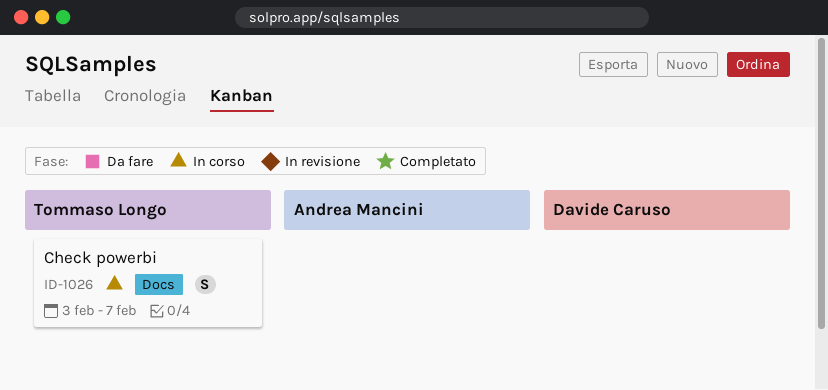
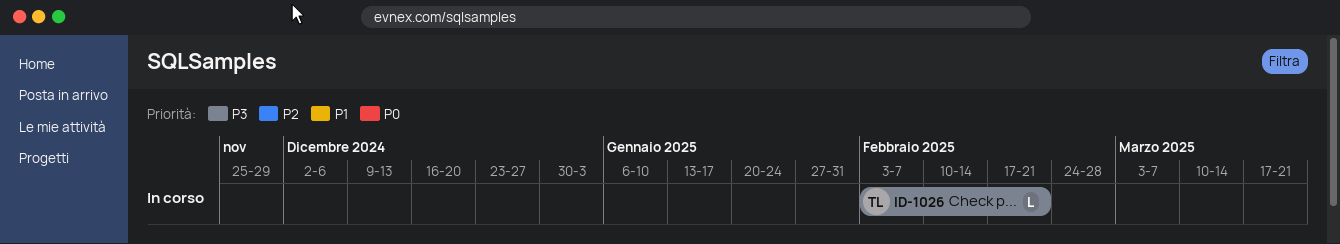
ID-1026, estimate: S -> L
ID-1026, due: Feb 7 -> Feb 21

